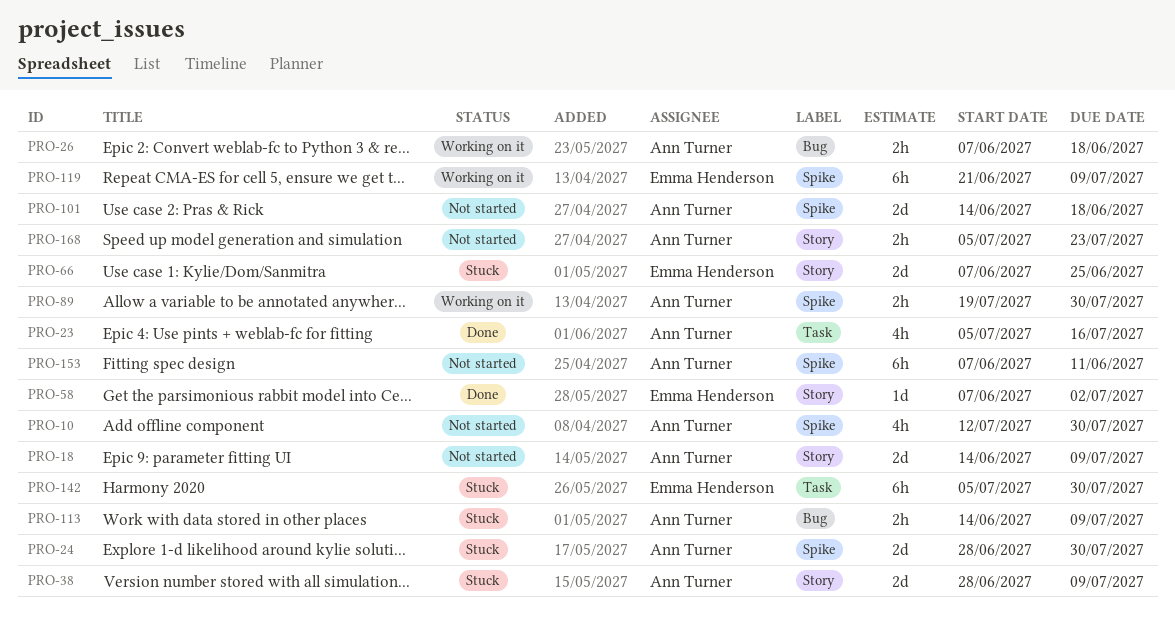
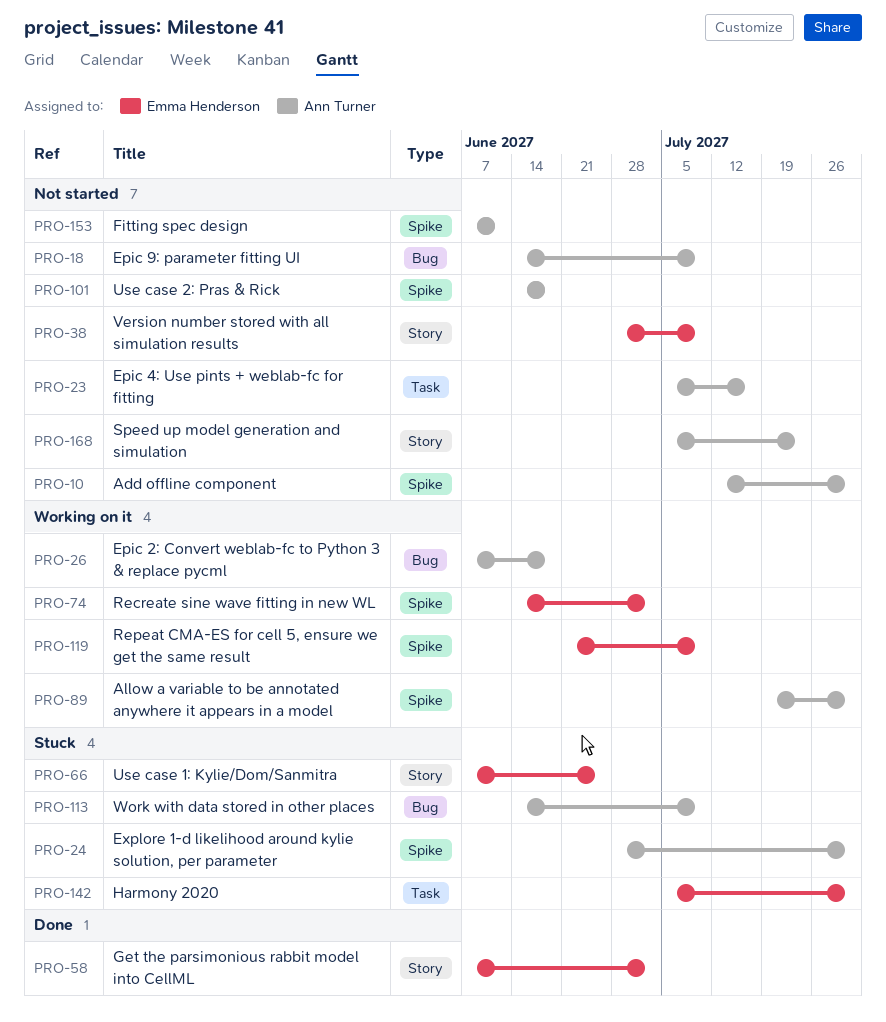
PRO-18, label: Story -> Bug
PRO-23, status: Done -> Not started
PRO-38, status: Stuck -> Not started
PRO-38, owner: Ann Turner -> Emma Henderson
PRO-74: none -> present

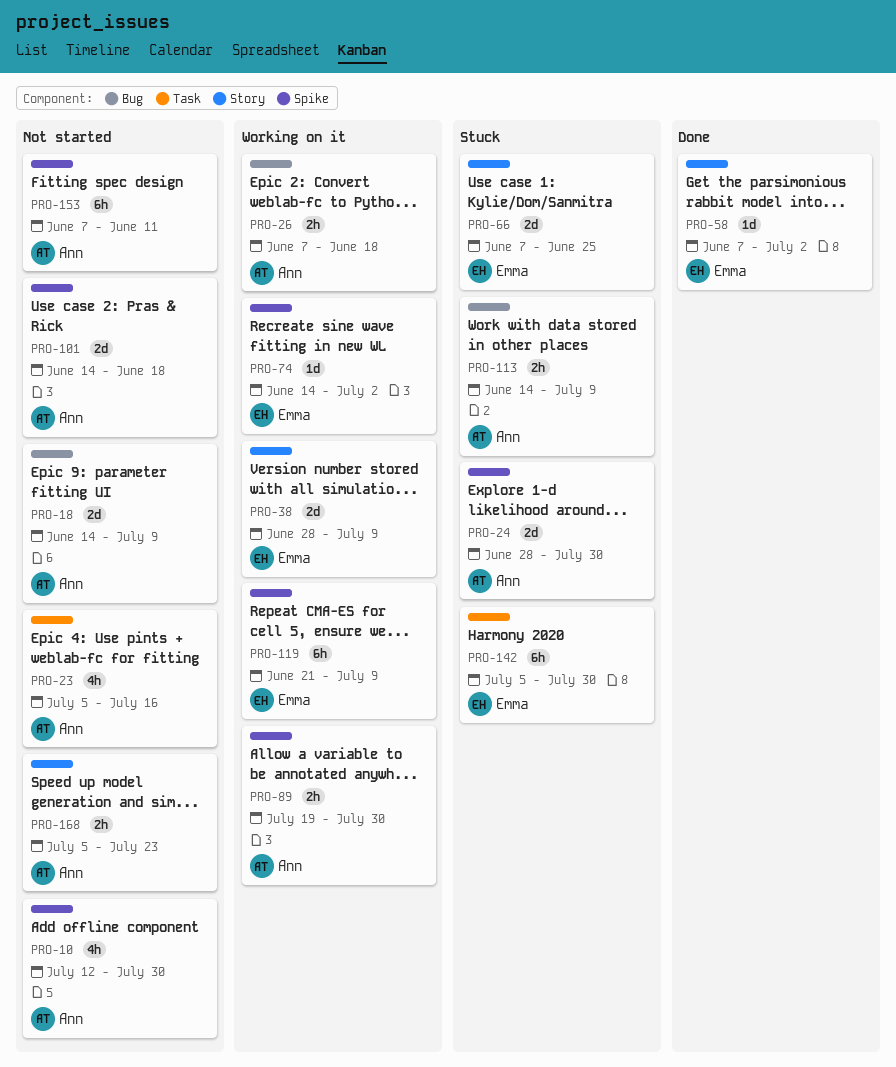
PRO-38, status: Not started -> Working on it

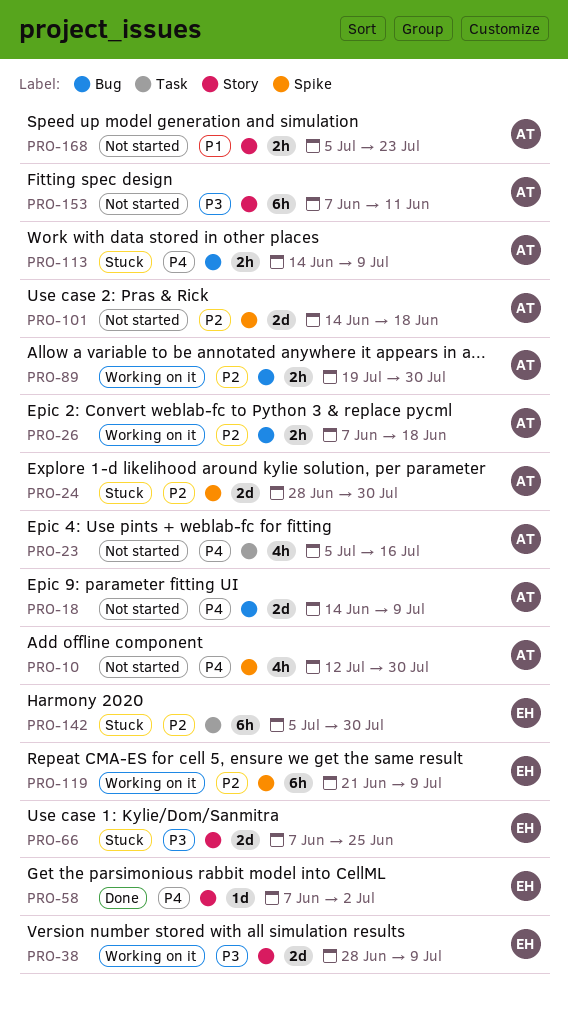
PRO-74: present -> none
PRO-89, label: Spike -> Bug
PRO-153, label: Spike -> Story

